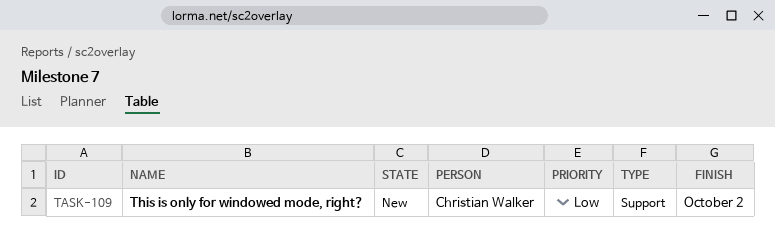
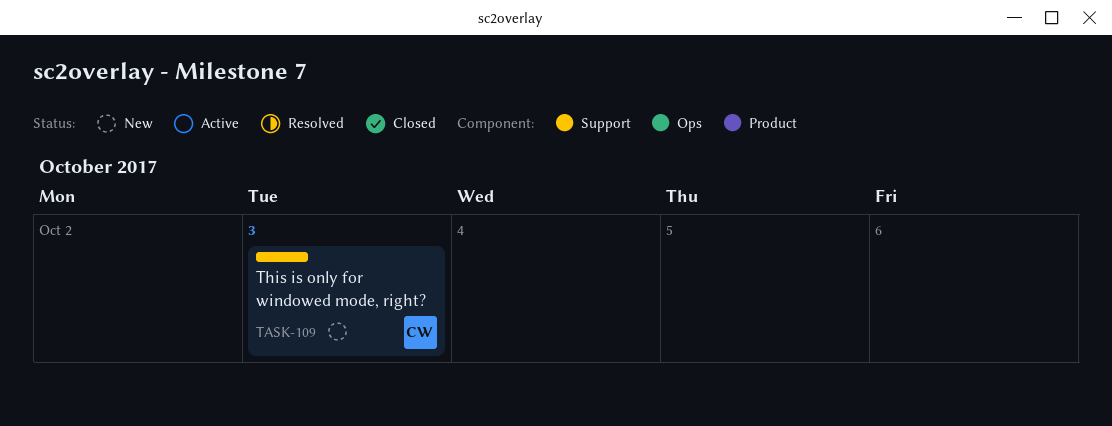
TASK-109, due: Oct 2 -> Oct 3

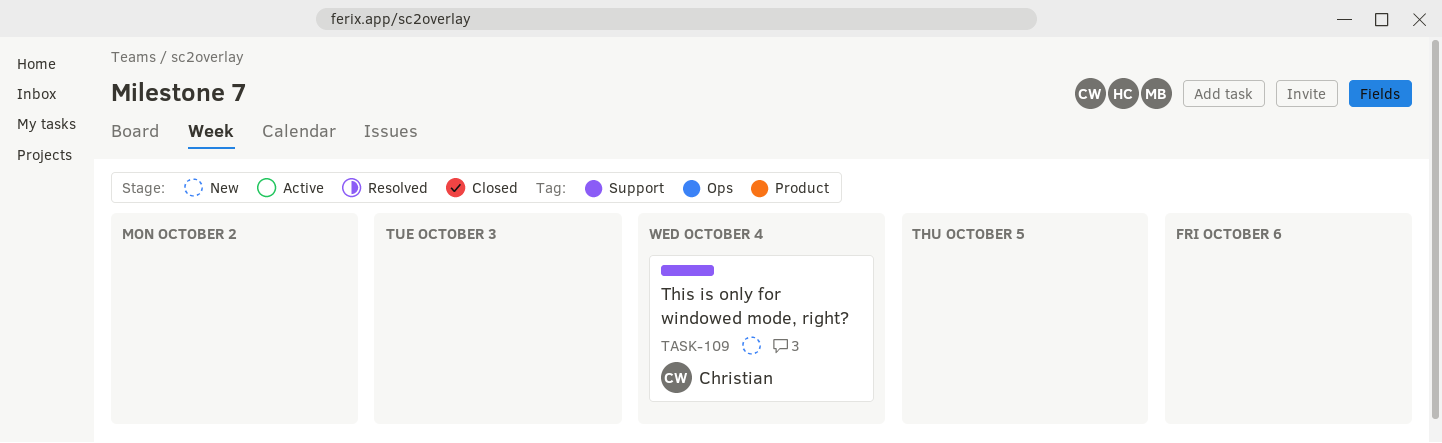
TASK-109, due: Oct 3 -> Oct 4

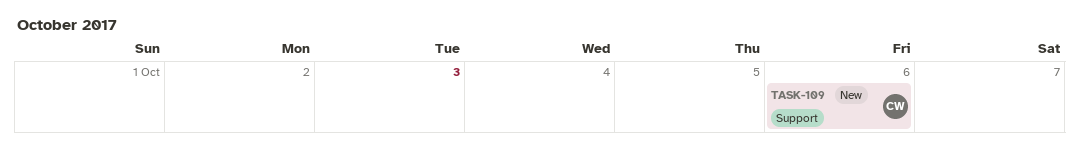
TASK-109, due: Oct 4 -> Oct 6

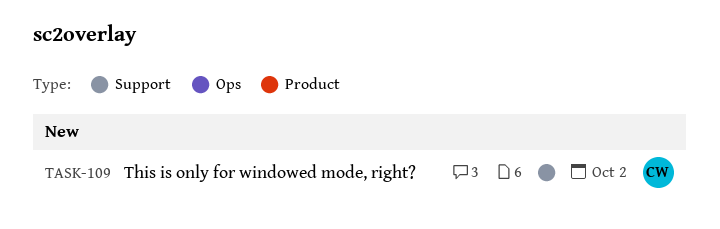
TASK-109, due: Oct 6 -> Oct 2

